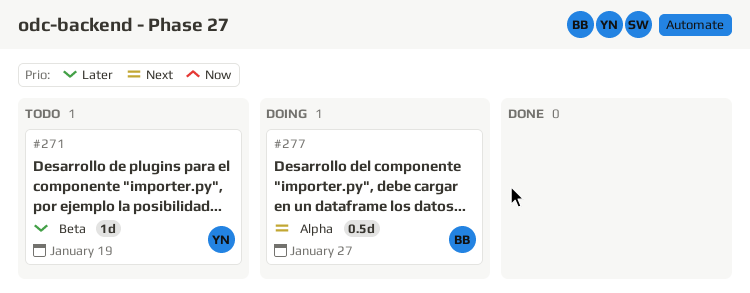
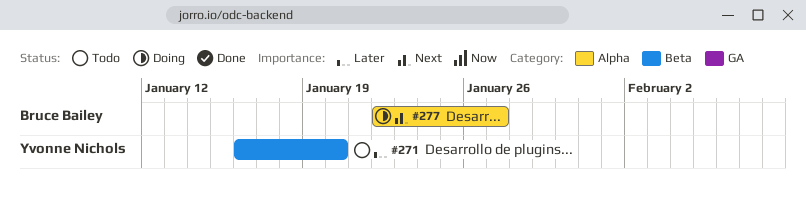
#271, due: Jan 19 -> Jan 20

